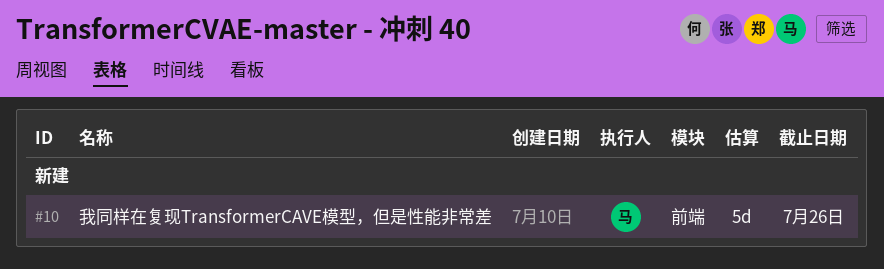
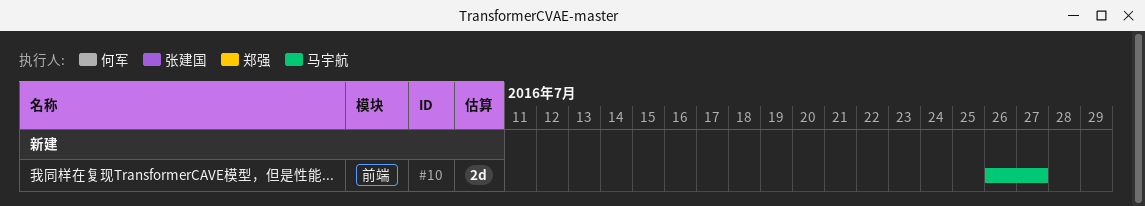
#10, estimate: 5d -> 2d
#10, due: Jul 26 -> Jul 27

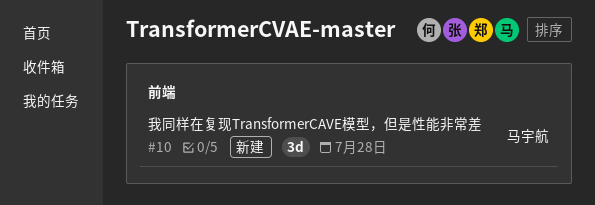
#10, estimate: 2d -> 3d
#10, due: Jul 27 -> Jul 28

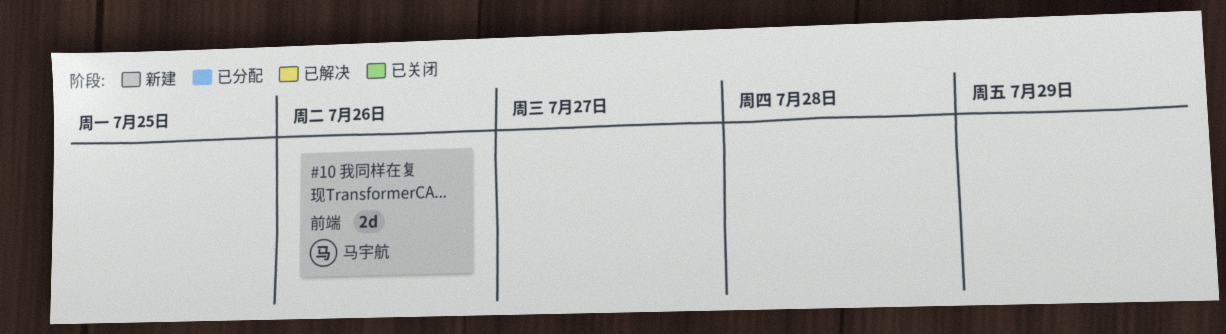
#10, estimate: 3d -> 2d
#10, due: Jul 28 -> Jul 26

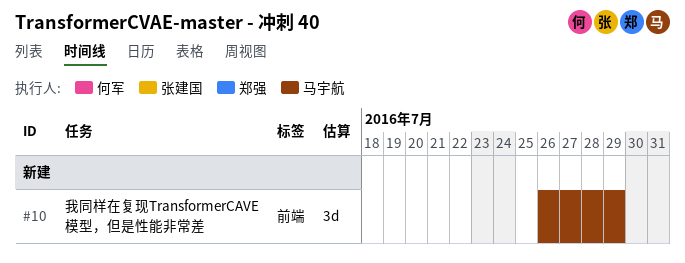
#10, estimate: 2d -> 3d
#10, due: Jul 26 -> Jul 29

